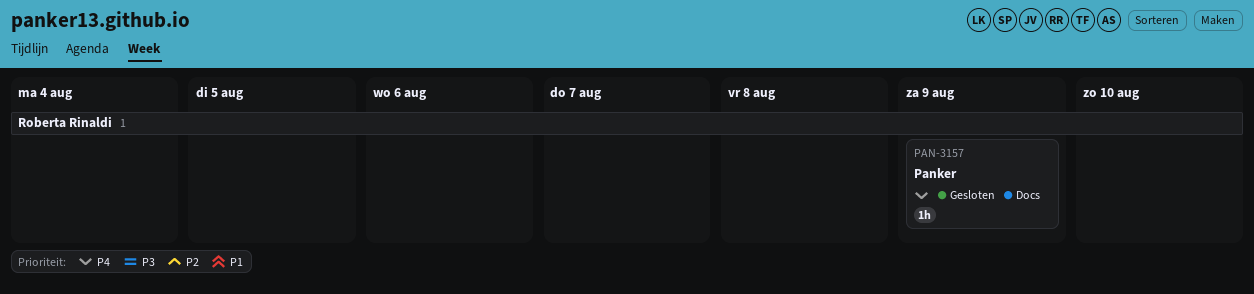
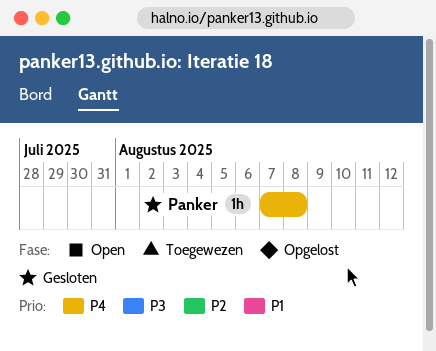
Panker, due: Aug 9 -> Aug 8

